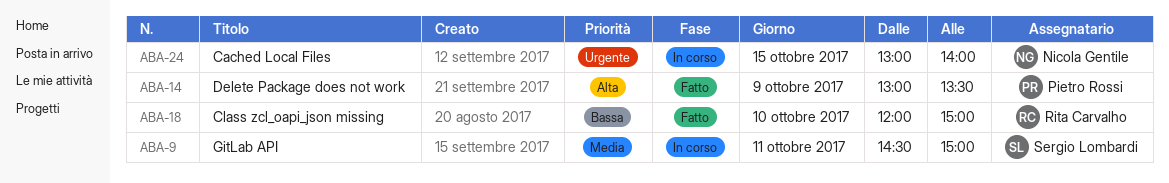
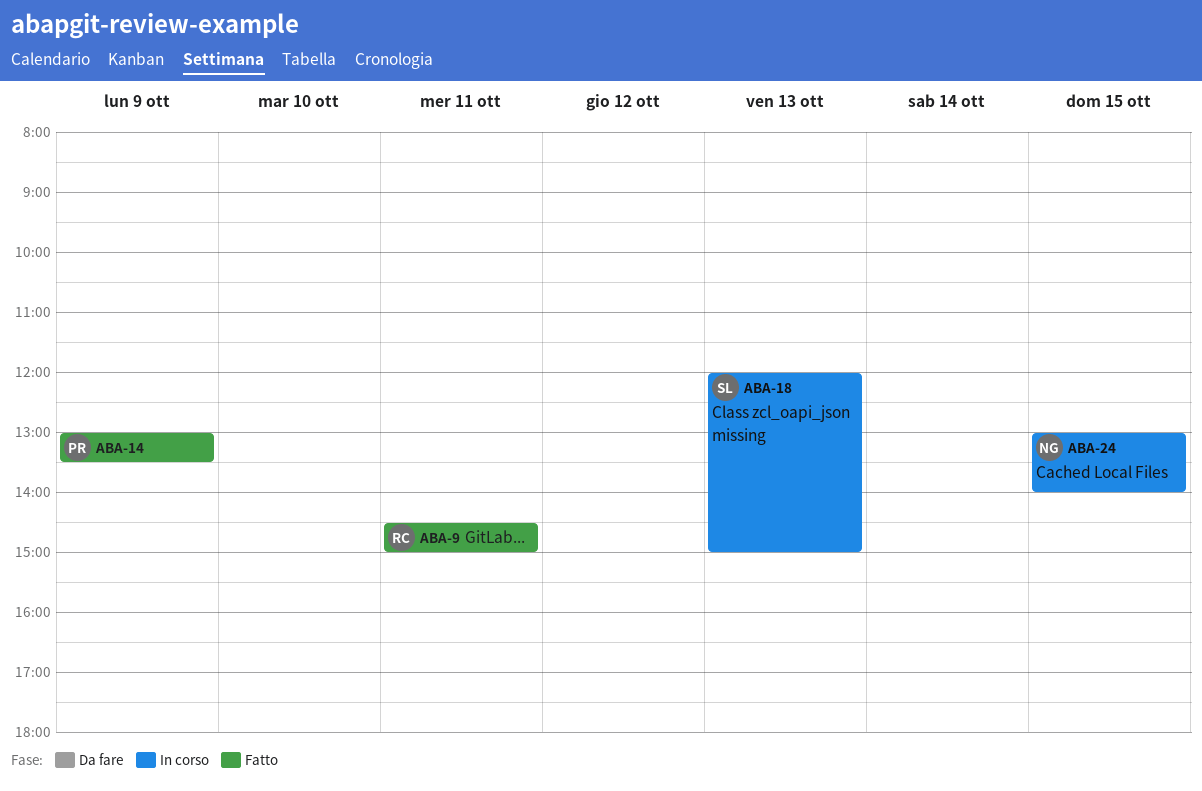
ABA-9, status: In corso -> Fatto
ABA-9, owner: Sergio Lombardi -> Rita Carvalho
ABA-18, status: Fatto -> In corso
ABA-18, owner: Rita Carvalho -> Sergio Lombardi
ABA-18, day: Oct 10 -> Oct 13

